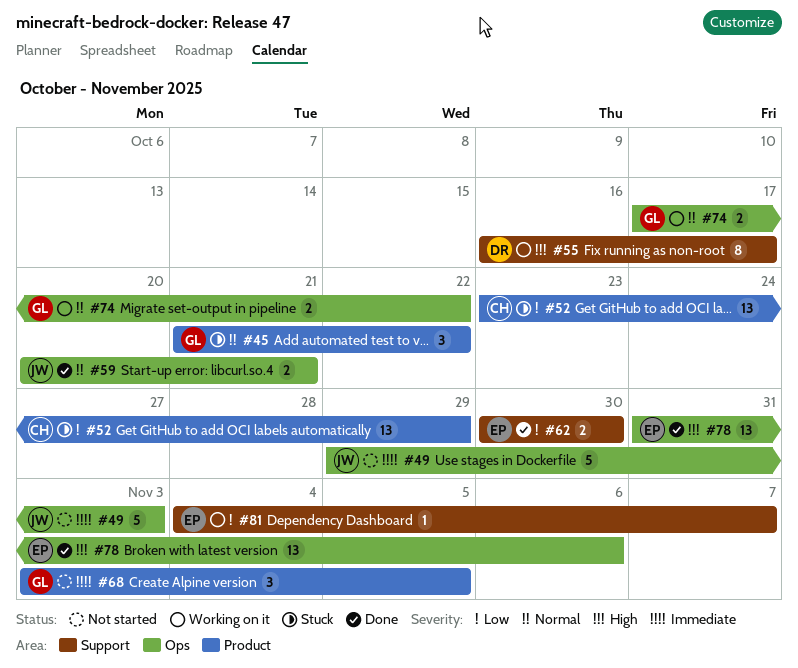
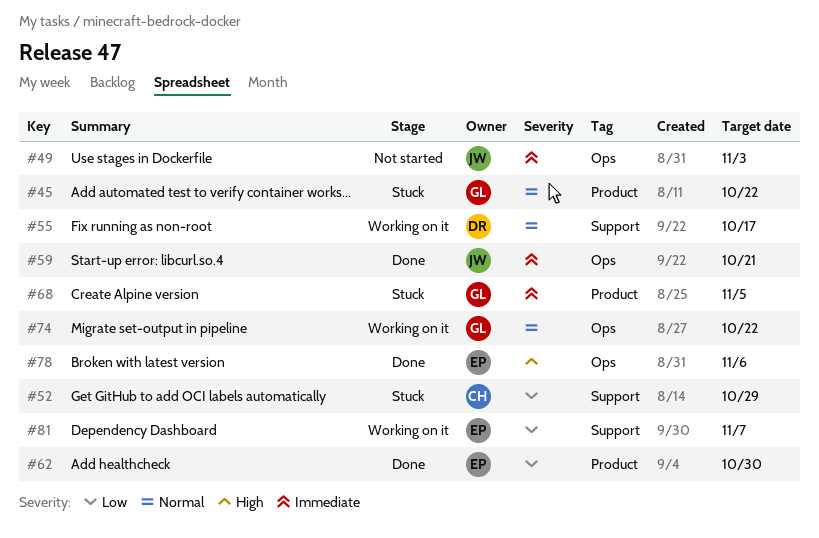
#52, label: Product -> Support
#55, priority: High -> Normal
#59, priority: Normal -> Immediate
#62, label: Support -> Product
#68, status: Not started -> Stuck

